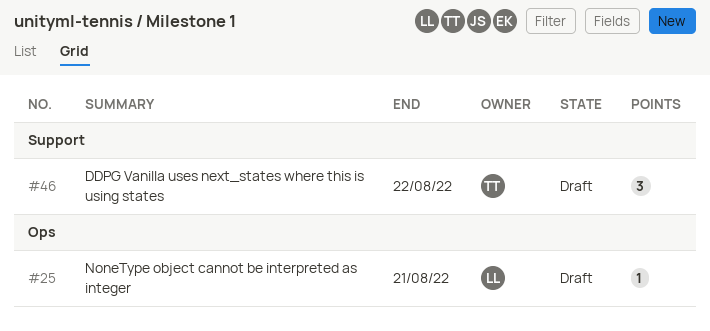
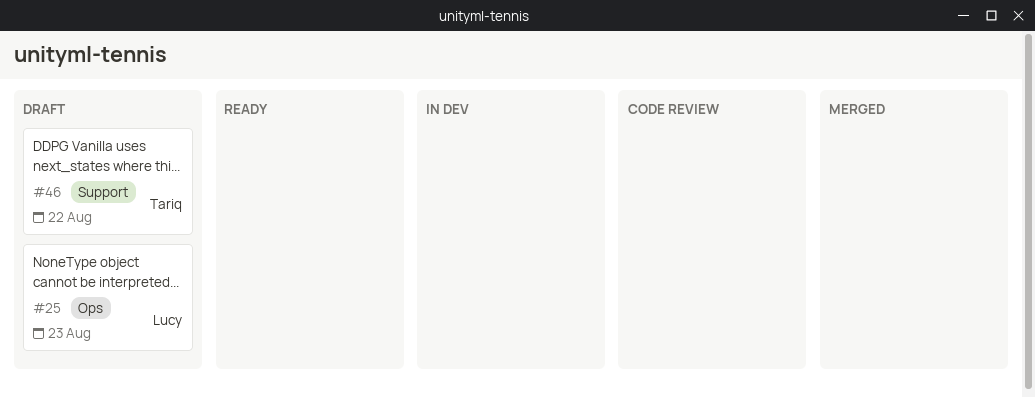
#25, due: Aug 21 -> Aug 23

